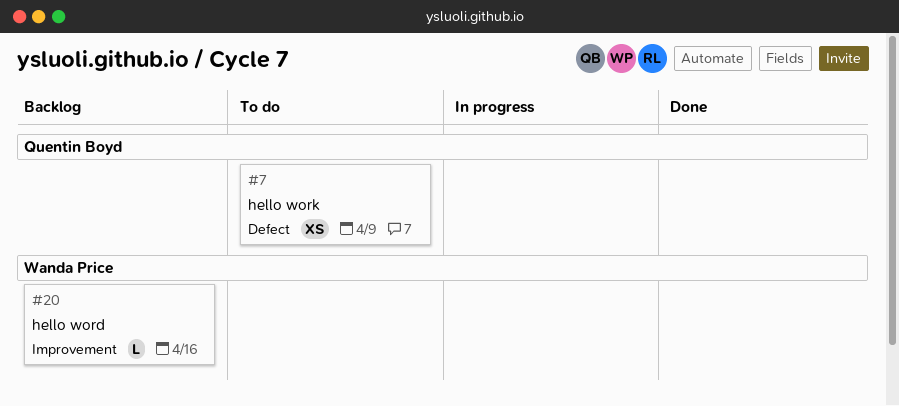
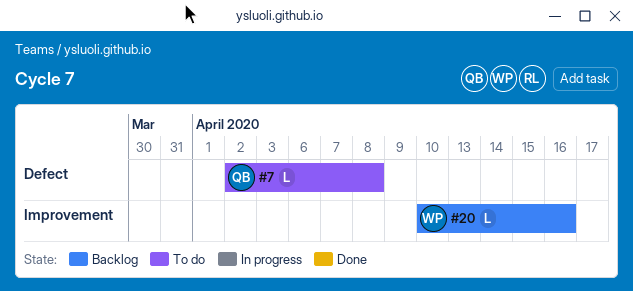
#7, estimate: XS -> L
#7, due: Apr 9 -> Apr 8

